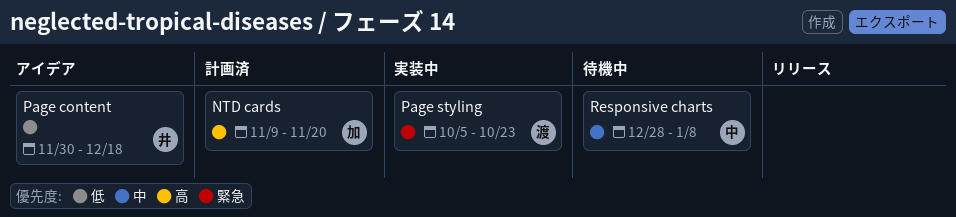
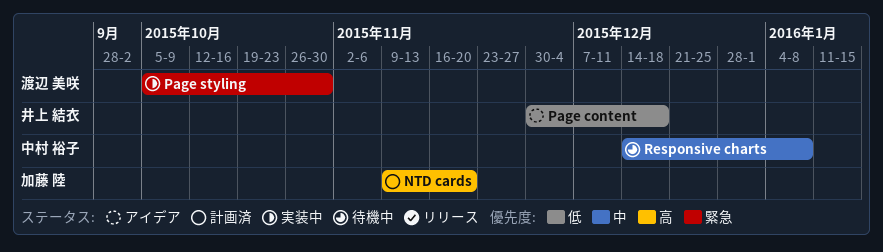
Page styling, due: Oct 23 -> Oct 30
Responsive charts, start: Dec 28 -> Dec 14

